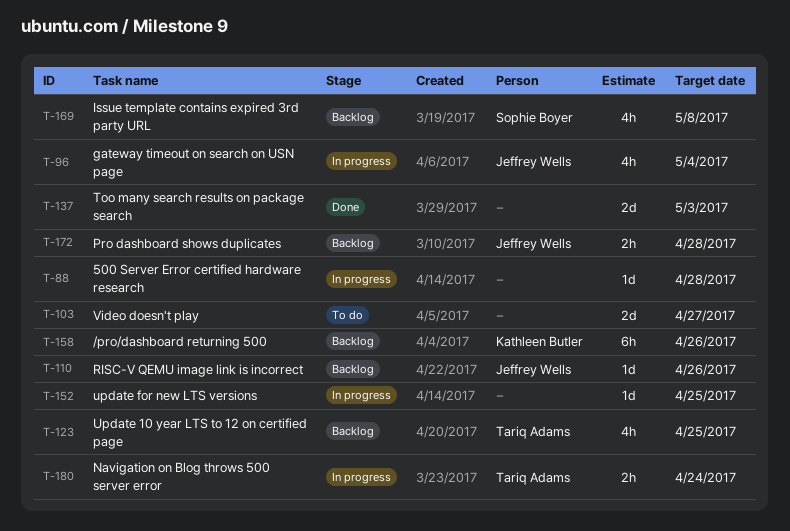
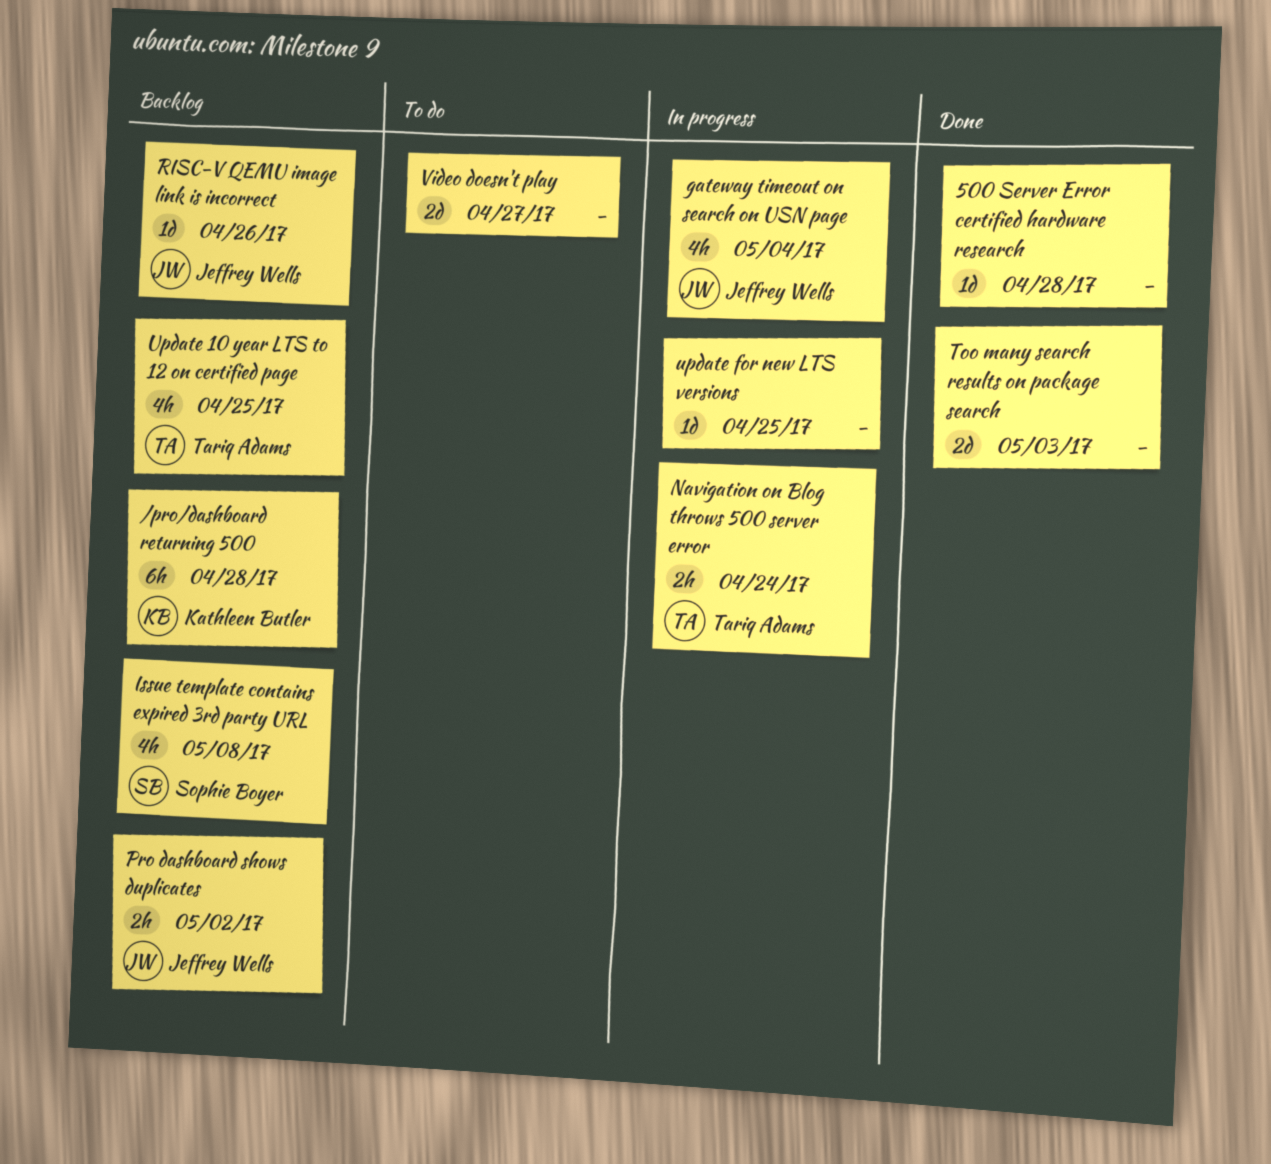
/pro/dashboard returning 500, due: Apr 26 -> Apr 28
500 Server Error certified hardware research, status: In progress -> Done
Pro dashboard shows duplicates, due: Apr 28 -> May 2

